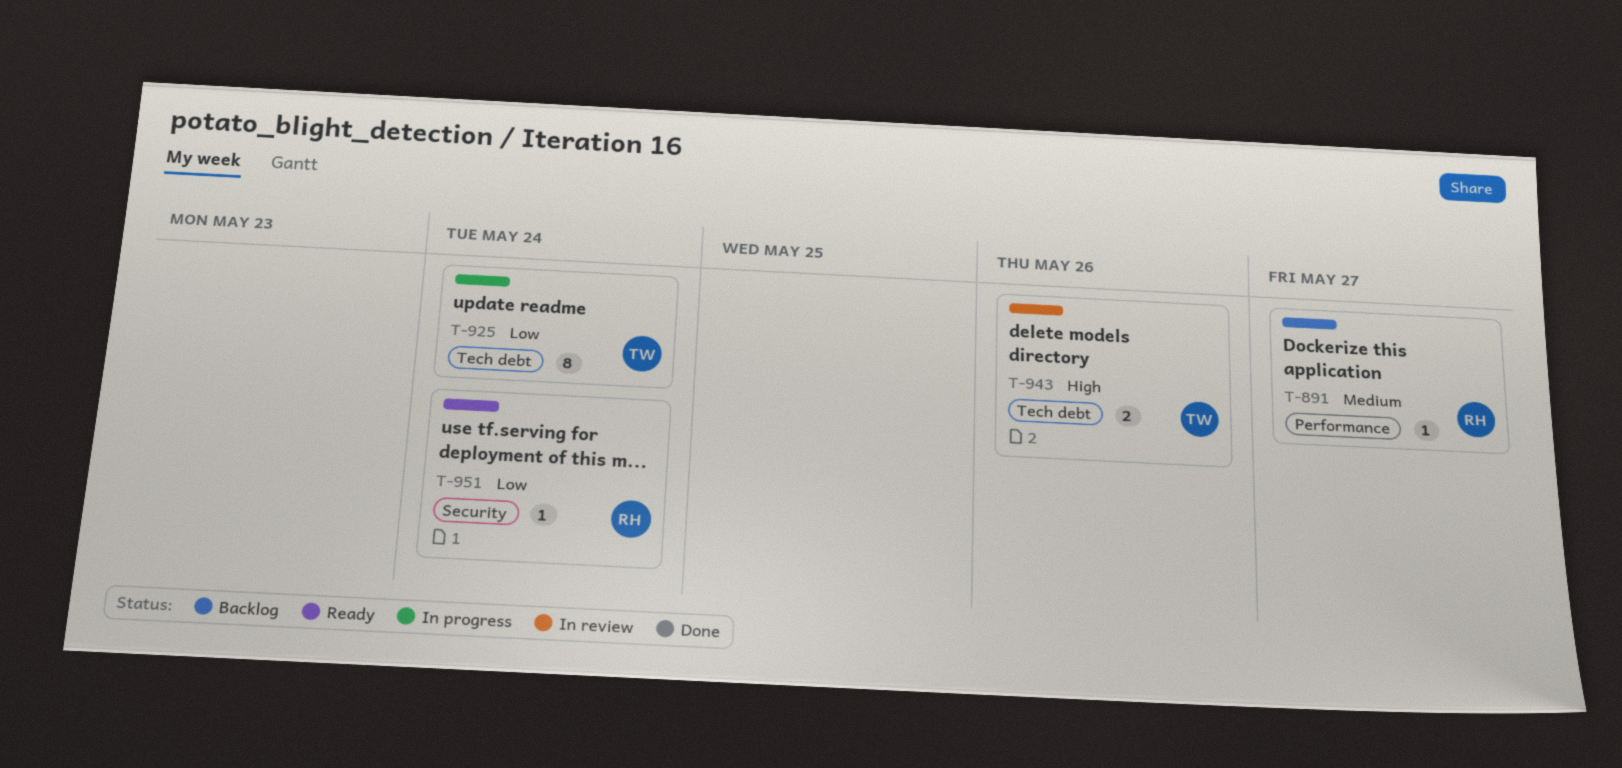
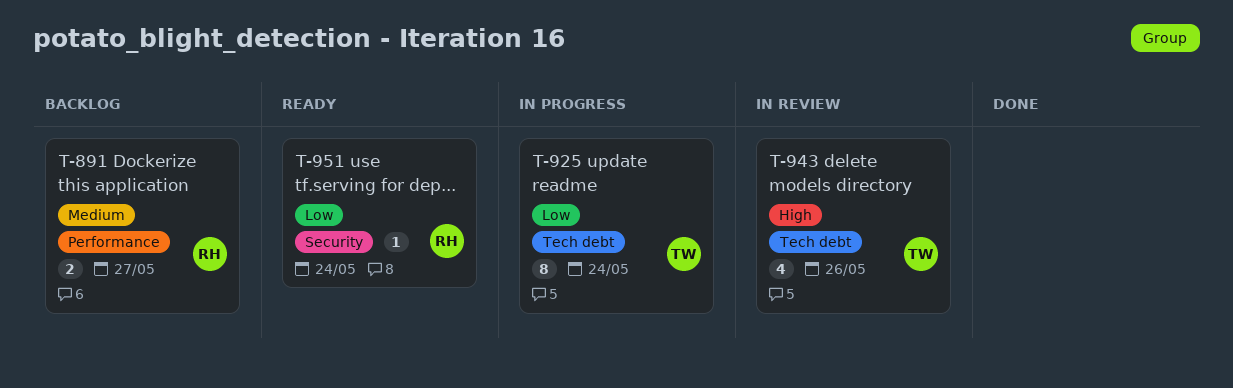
T-891, estimate: 1 -> 2
T-943, estimate: 2 -> 4

